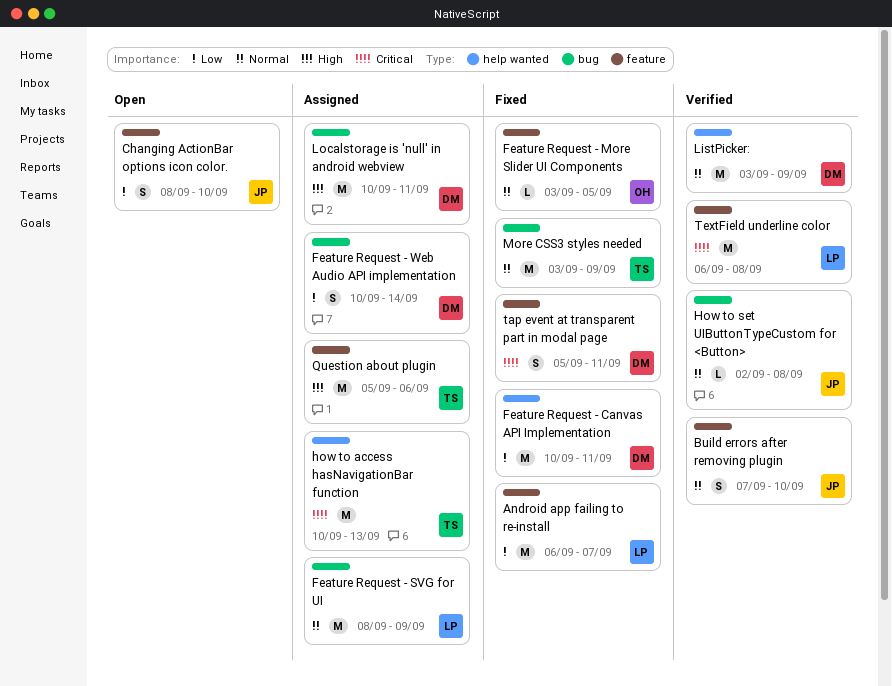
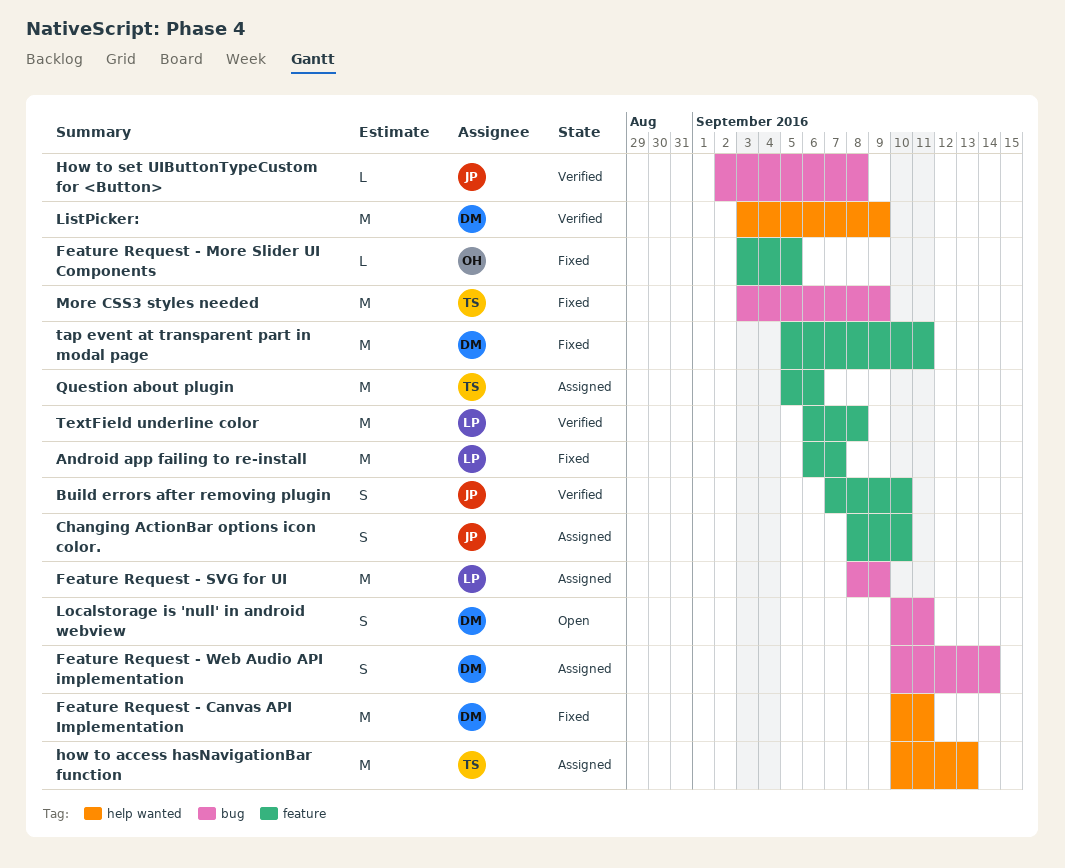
Changing ActionBar options icon color., status: Open -> Assigned
Localstorage is 'null' in android webview, status: Assigned -> Open
Localstorage is 'null' in android webview, estimate: M -> S
tap event at transparent part in modal page, estimate: S -> M

